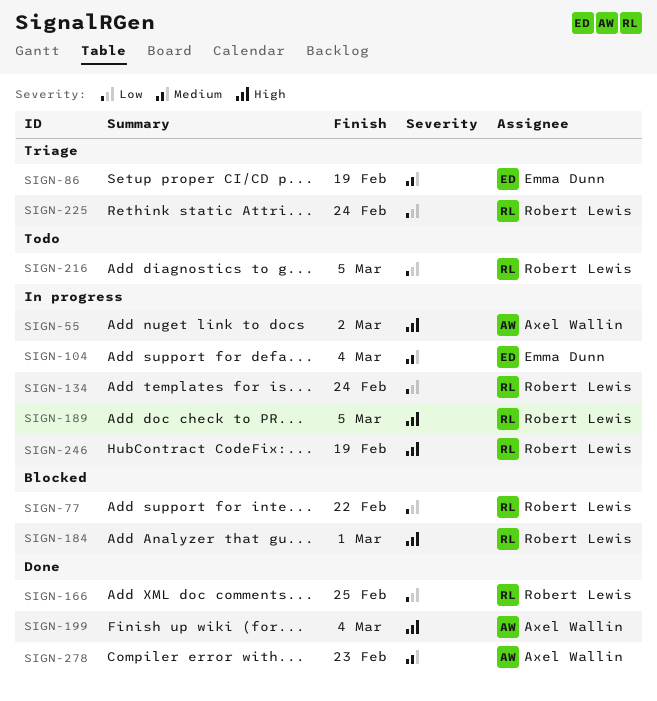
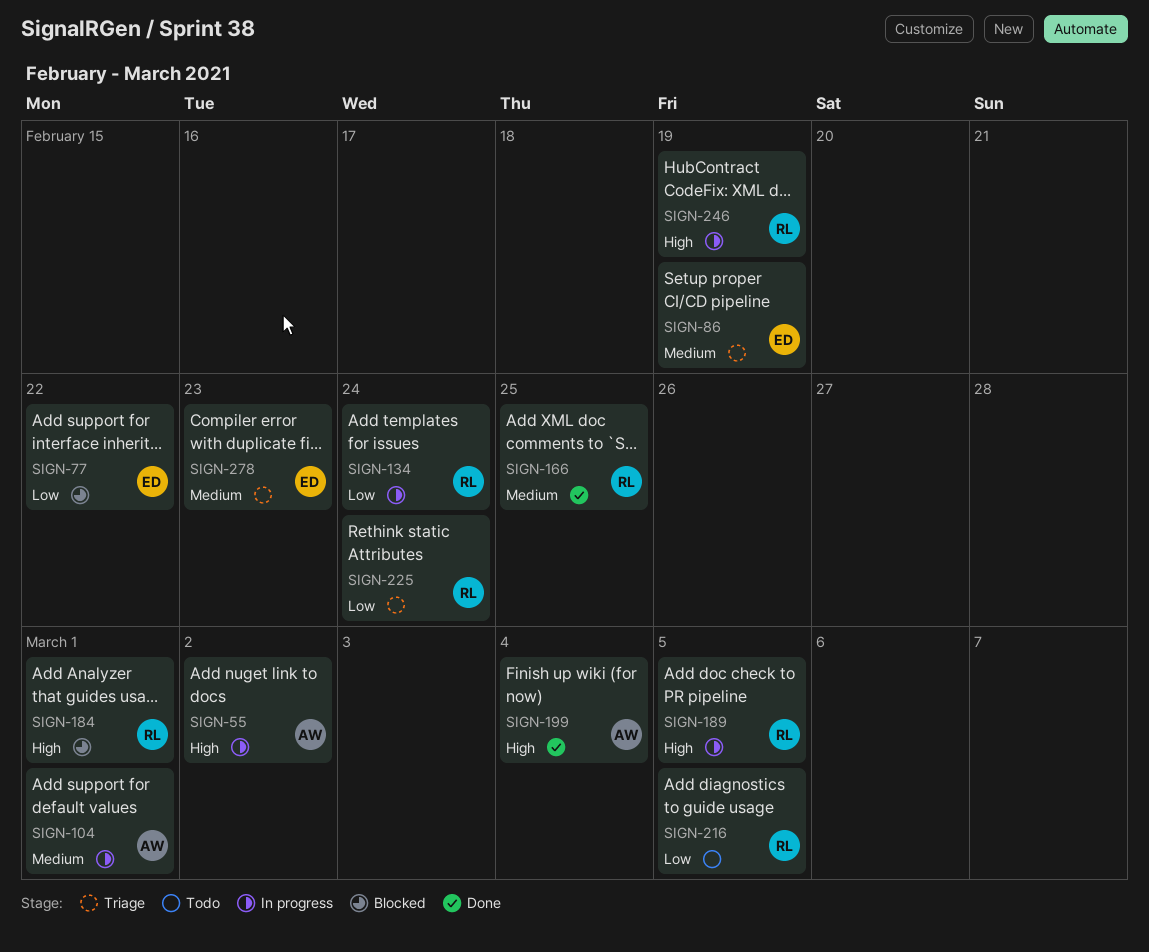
SIGN-77, owner: Robert Lewis -> Emma Dunn
SIGN-104, owner: Emma Dunn -> Axel Wallin
SIGN-104, due: Mar 4 -> Mar 1
SIGN-166, priority: Low -> Medium
SIGN-278, status: Done -> Triage
SIGN-278, owner: Axel Wallin -> Emma Dunn

